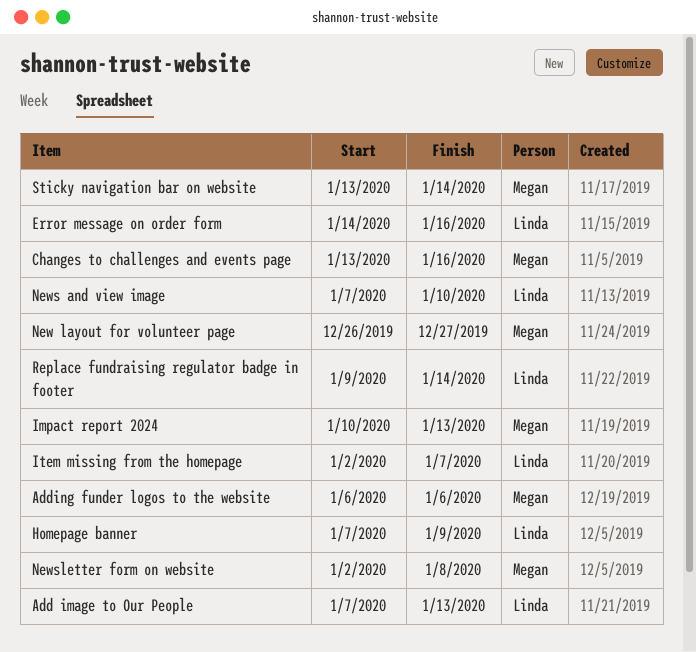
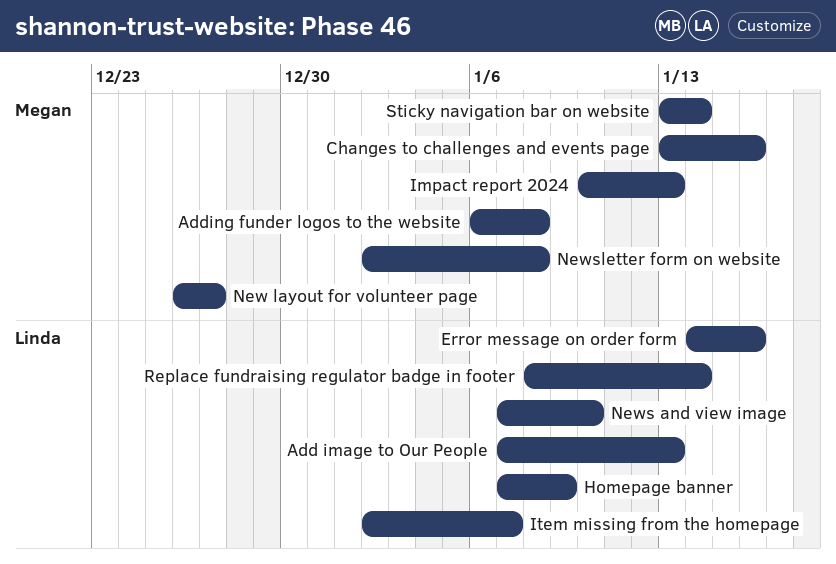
Adding funder logos to the website, due: Jan 6 -> Jan 8
Replace fundraising regulator badge in footer, start: Jan 9 -> Jan 8

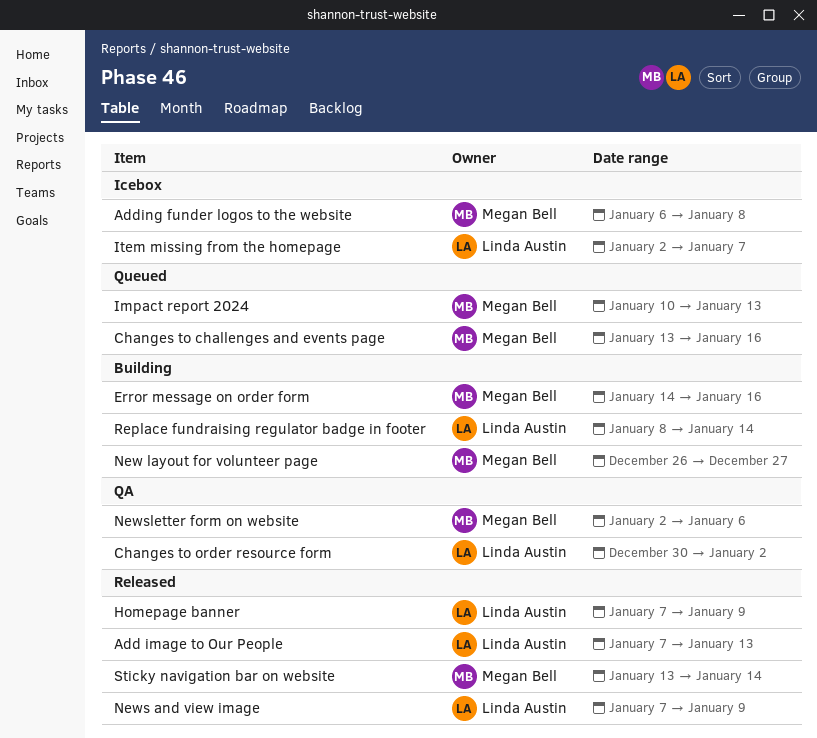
Changes to order resource form: none -> present
Error message on order form, owner: Linda Austin -> Megan Bell
News and view image, due: Jan 10 -> Jan 9
Newsletter form on website, due: Jan 8 -> Jan 6

